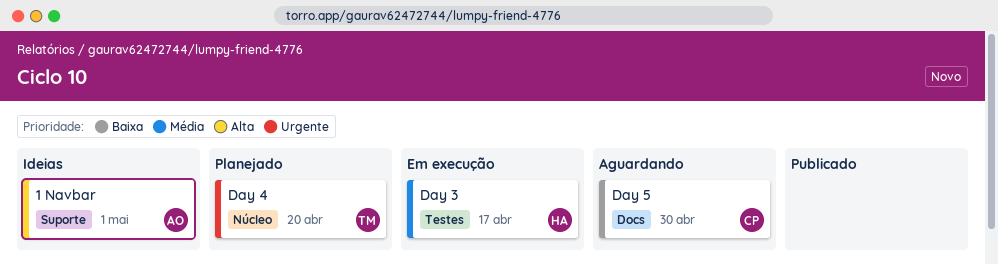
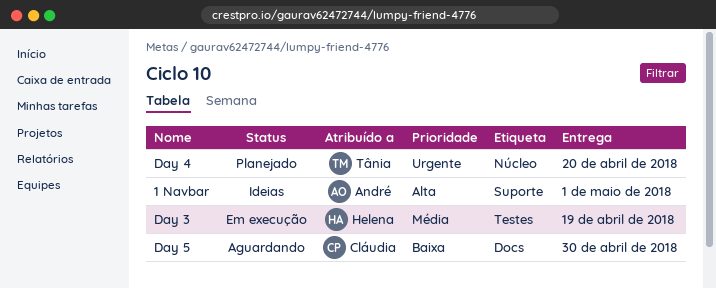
Day 3, due: Apr 17 -> Apr 19

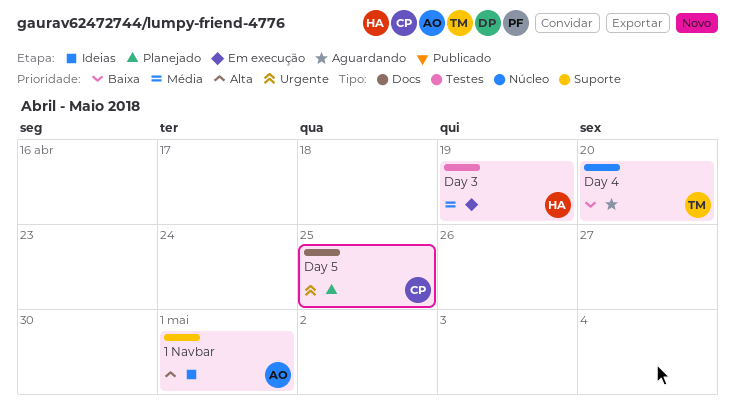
Day 4, status: Planejado -> Aguardando
Day 4, priority: Urgente -> Baixa
Day 5, status: Aguardando -> Planejado
Day 5, priority: Baixa -> Urgente
Day 5, due: Apr 30 -> Apr 25

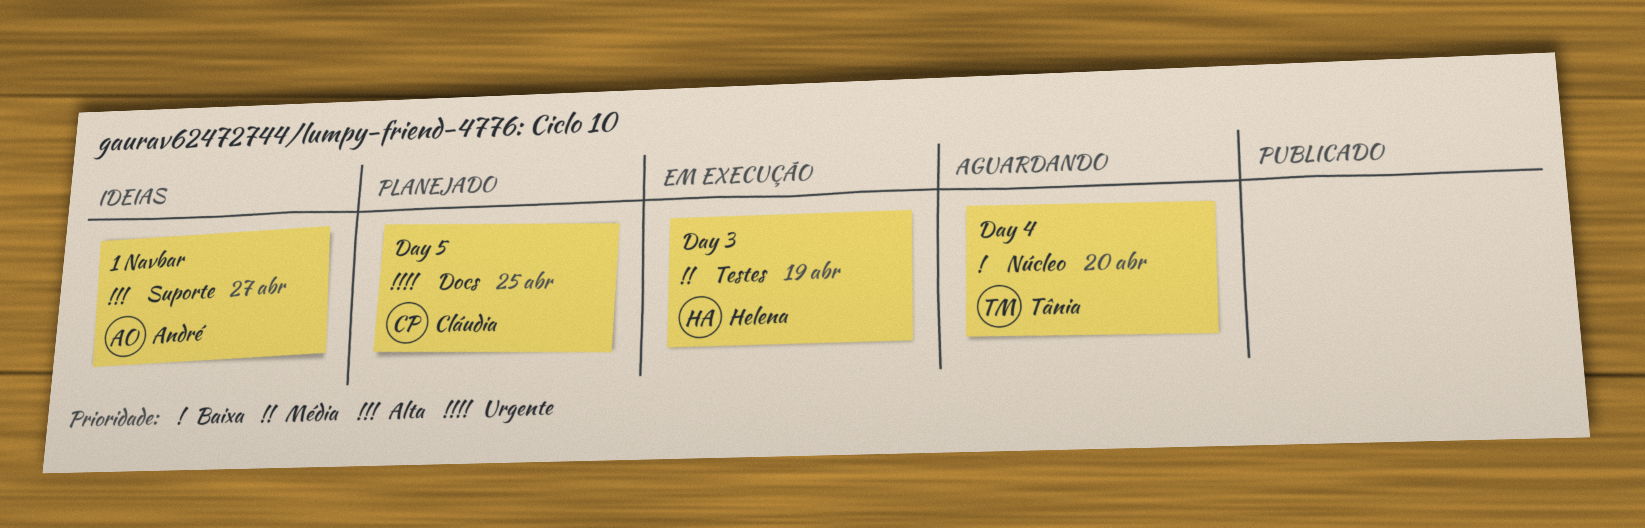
1 Navbar, due: May 1 -> Apr 27

